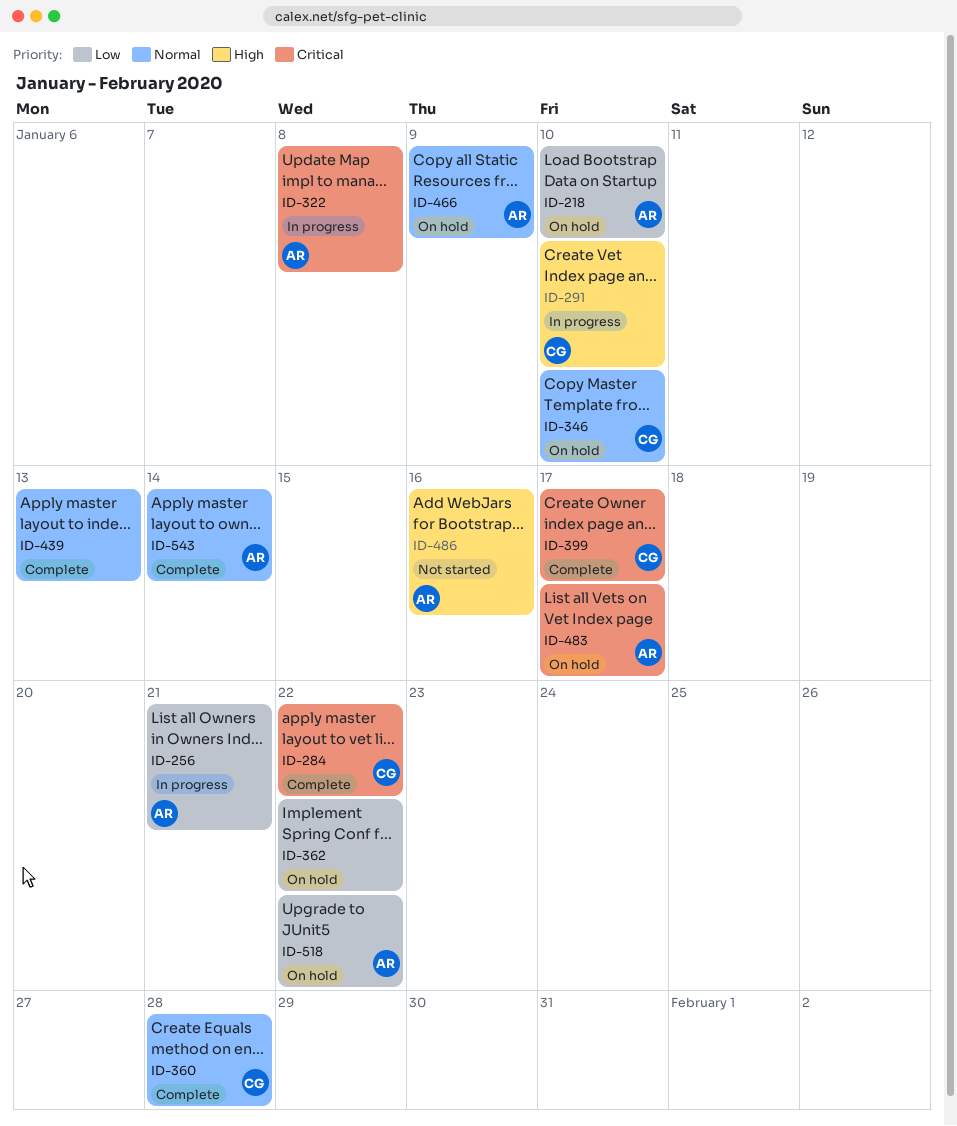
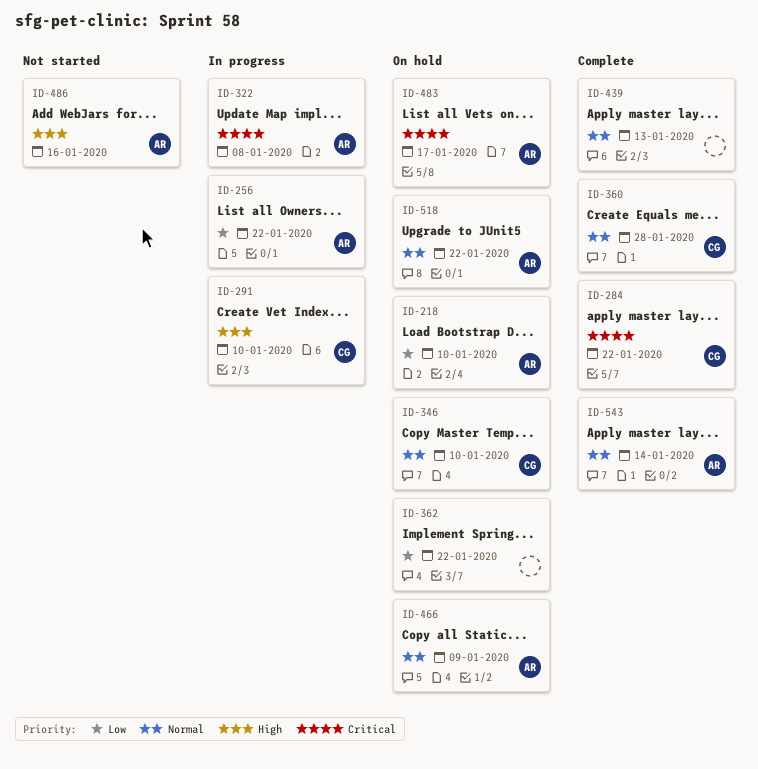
ID-256, due: Jan 21 -> Jan 22
ID-399: present -> none
ID-518, priority: Low -> Normal

